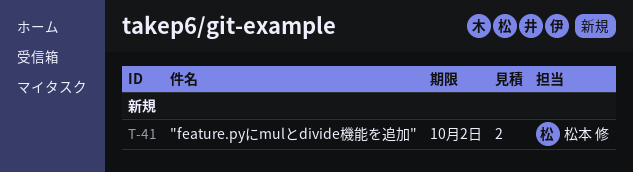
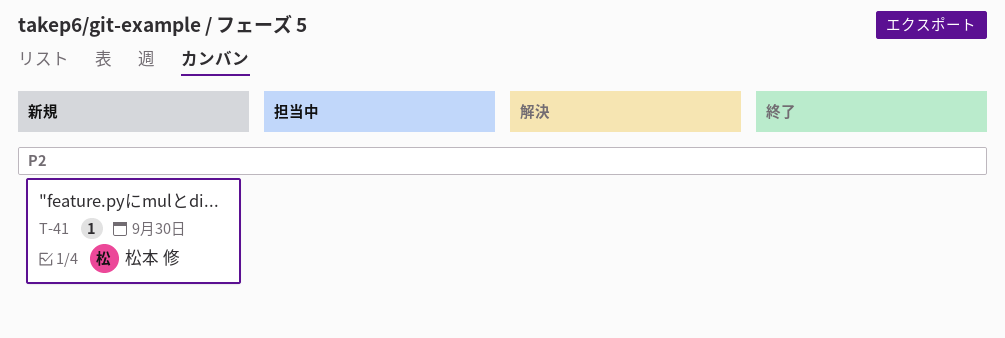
T-41, estimate: 2 -> 1
T-41, due: Oct 2 -> Sep 30

